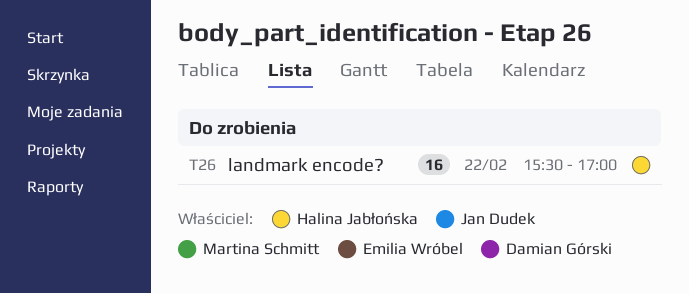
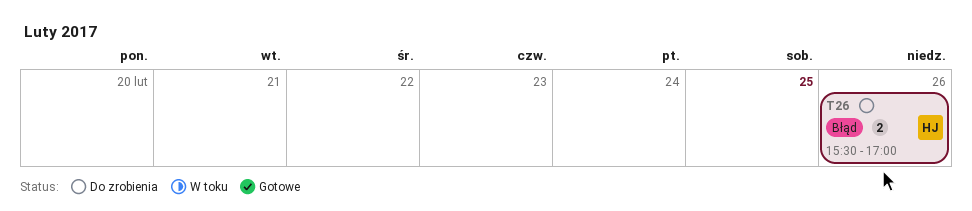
T26, estimate: 16 -> 2
T26, day: Feb 22 -> Feb 26

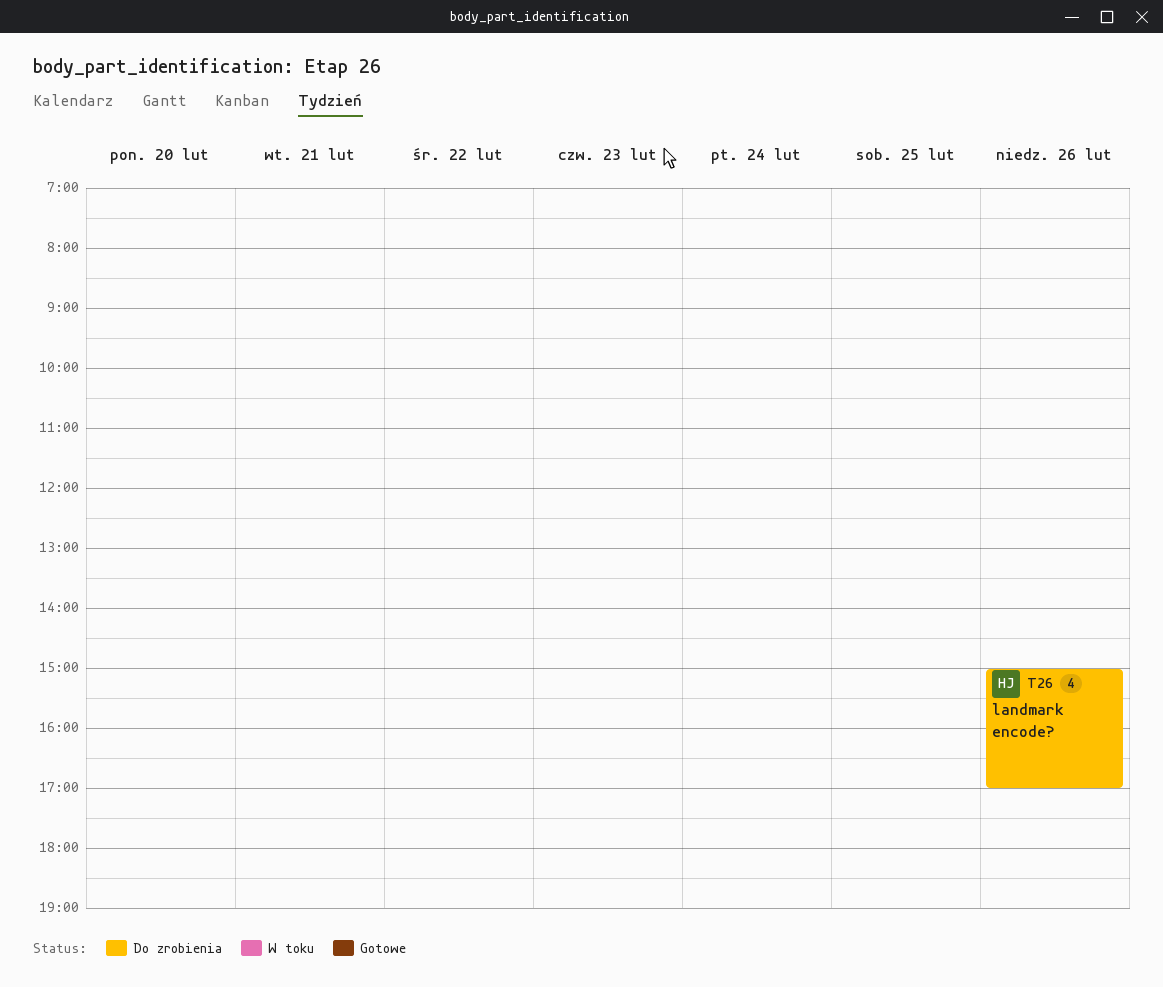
T26, estimate: 2 -> 4
T26, begins: 15:30 -> 15:00

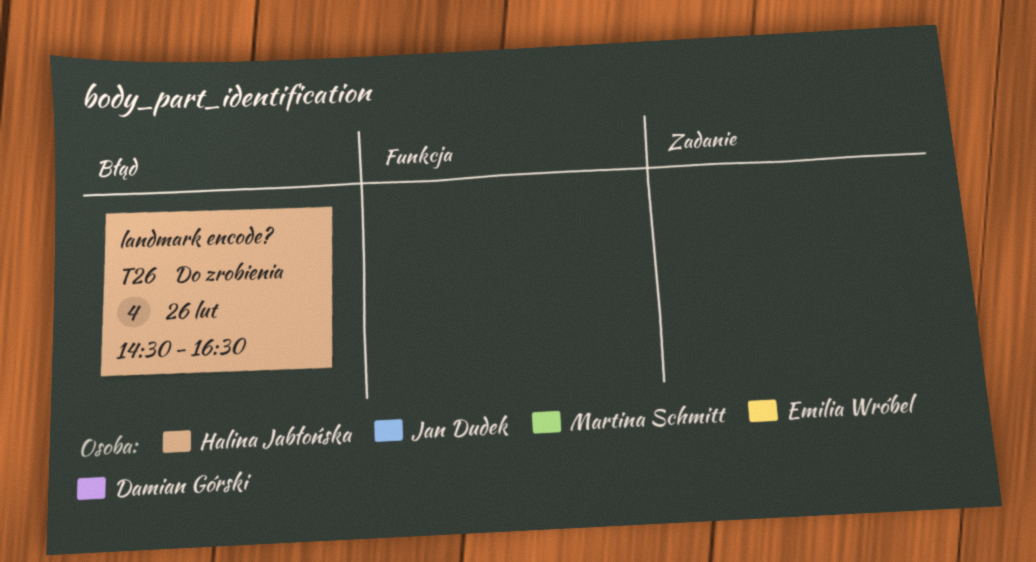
T26, begins: 15:00 -> 14:30
T26, ends: 17:00 -> 16:30

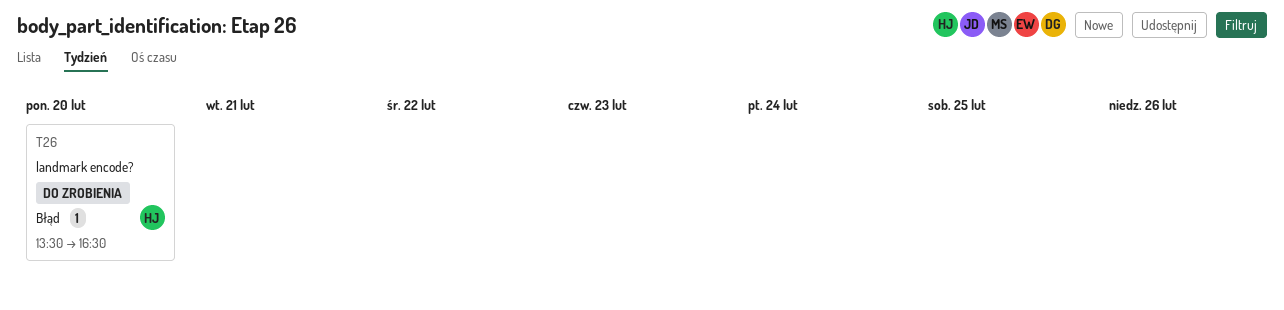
T26, estimate: 4 -> 1
T26, day: Feb 26 -> Feb 20
T26, begins: 14:30 -> 13:30

